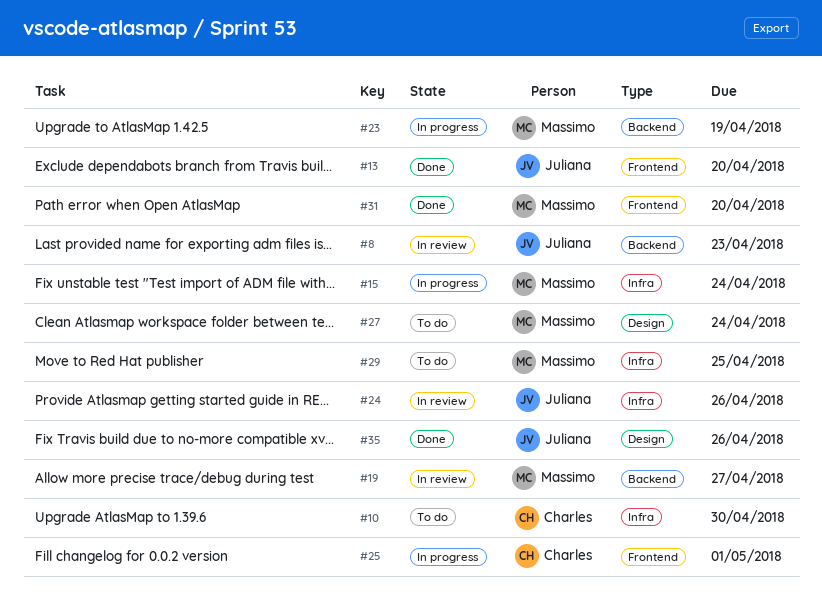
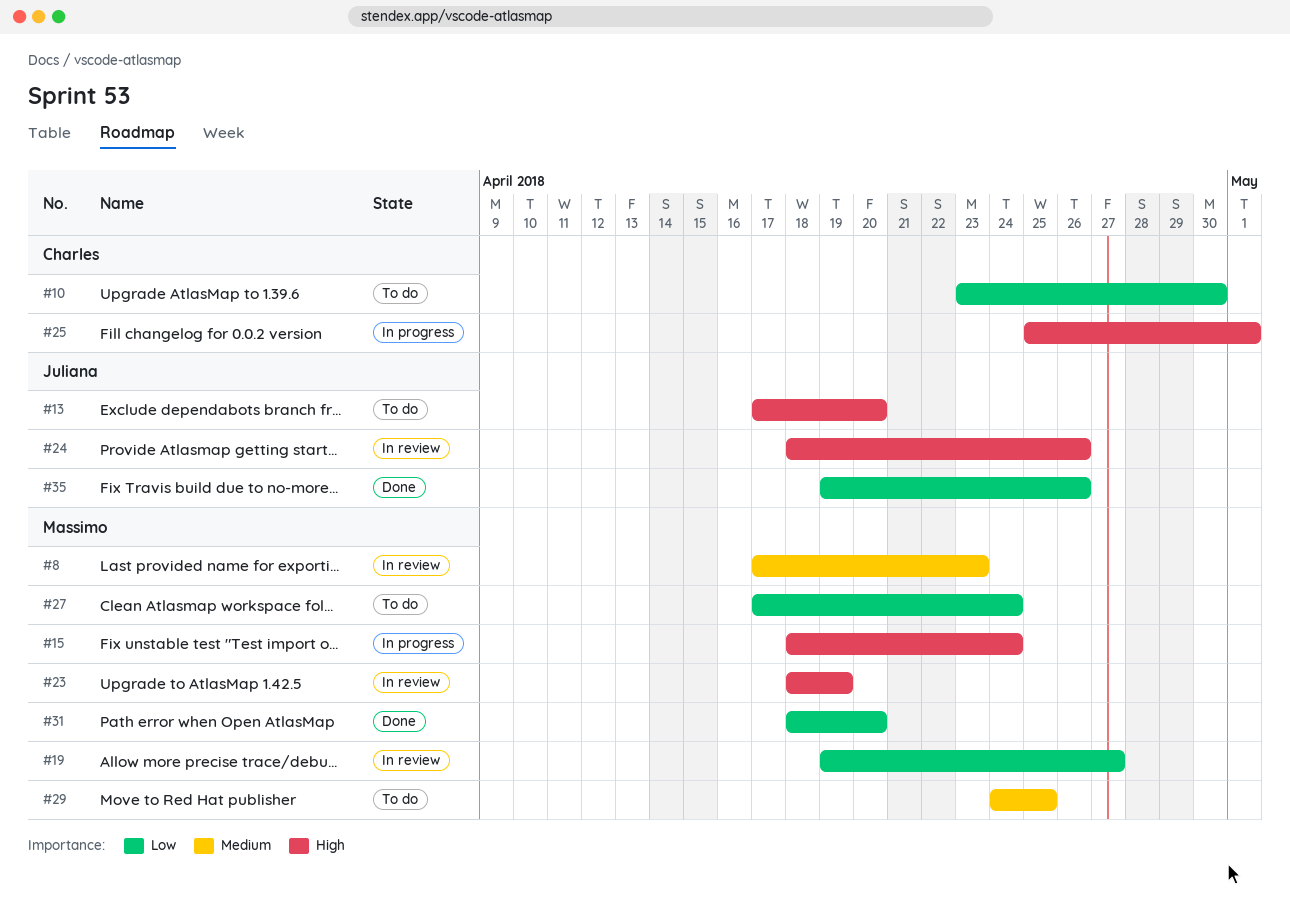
#8, owner: Juliana -> Massimo
#13, status: Done -> To do
#23, status: In progress -> In review

